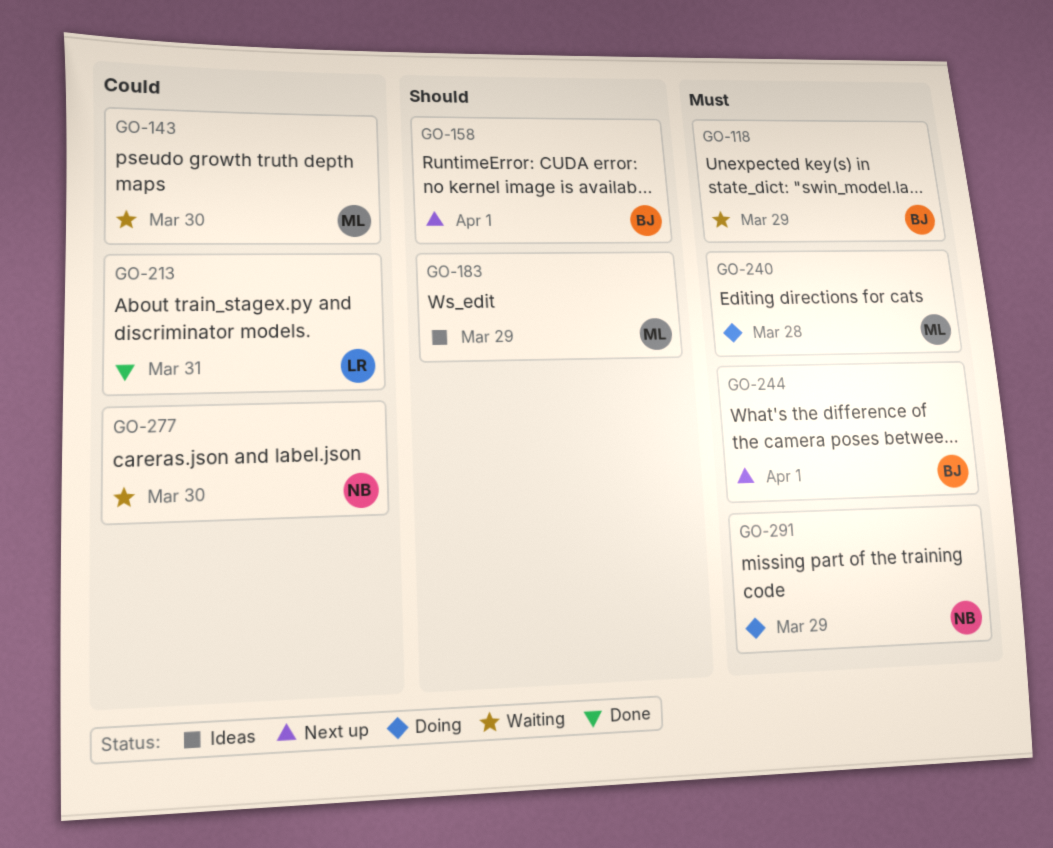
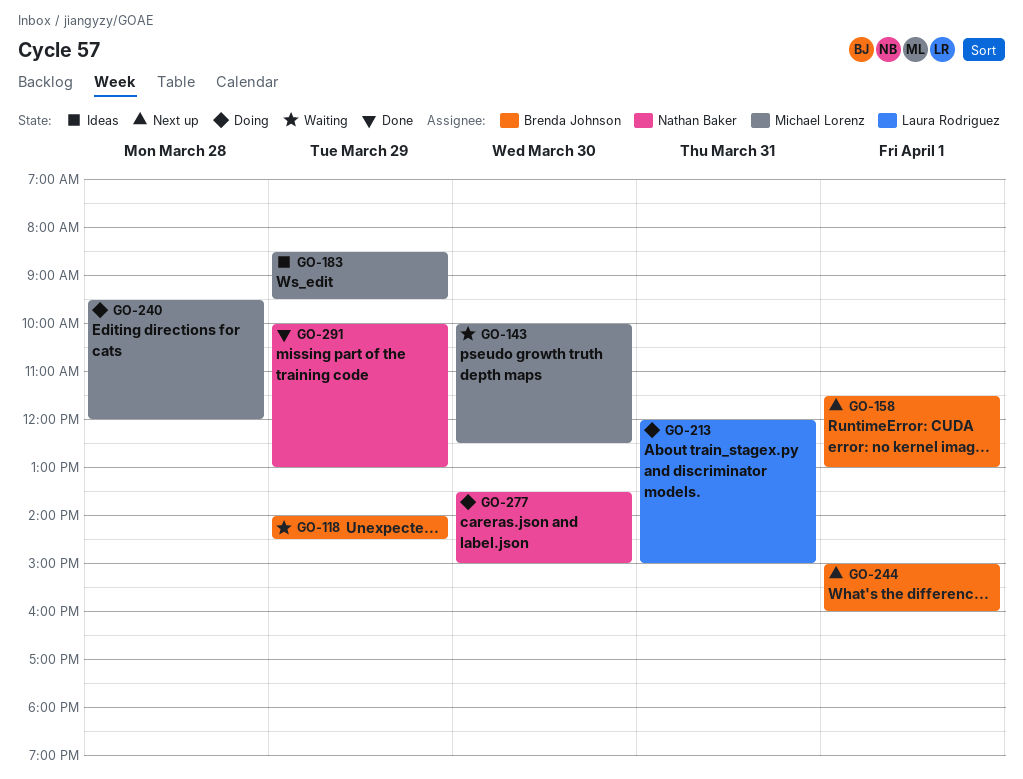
GO-213, status: Done -> Doing
GO-277, status: Waiting -> Doing
GO-291, status: Doing -> Done

